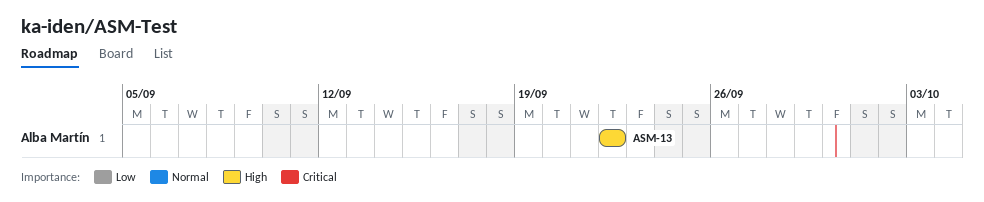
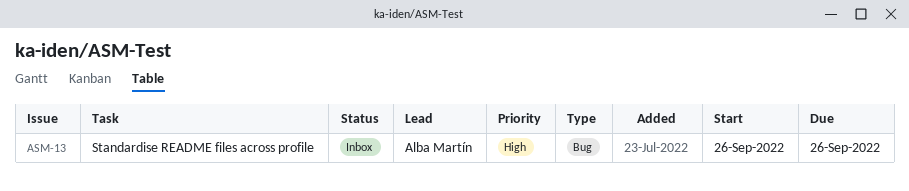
ASM-13, start: Sep 22 -> Sep 26
ASM-13, due: Sep 22 -> Sep 26

